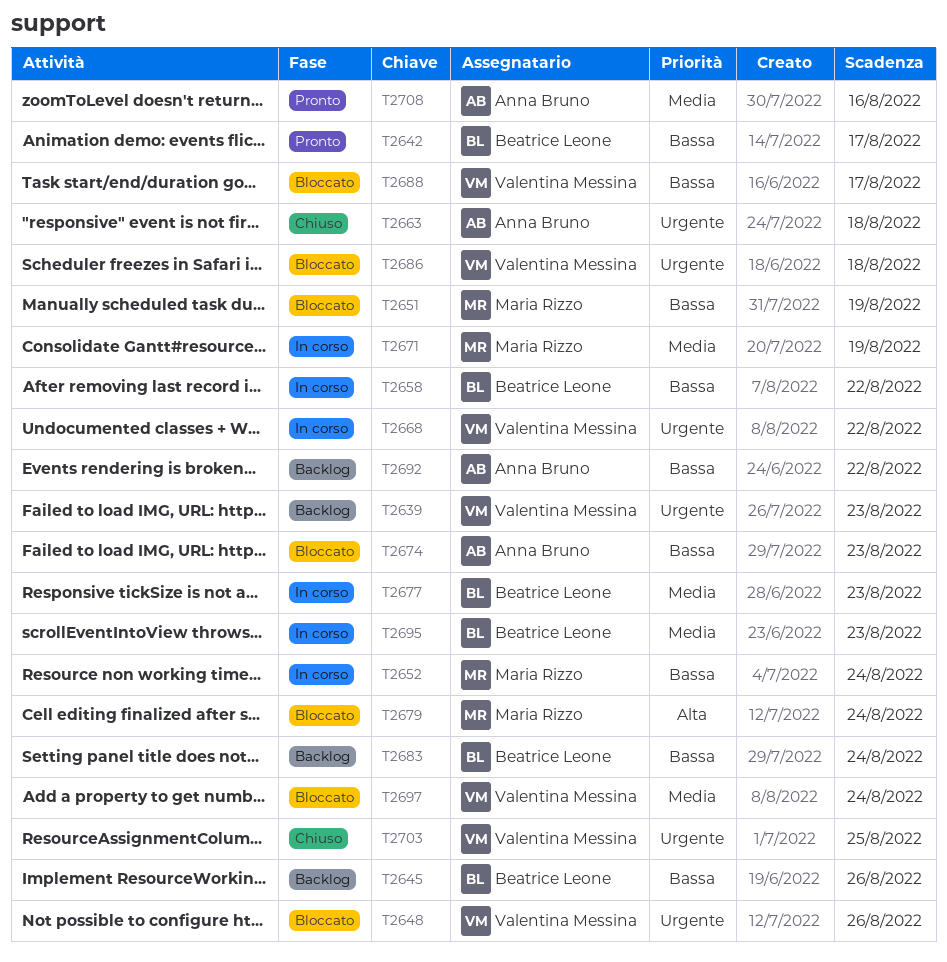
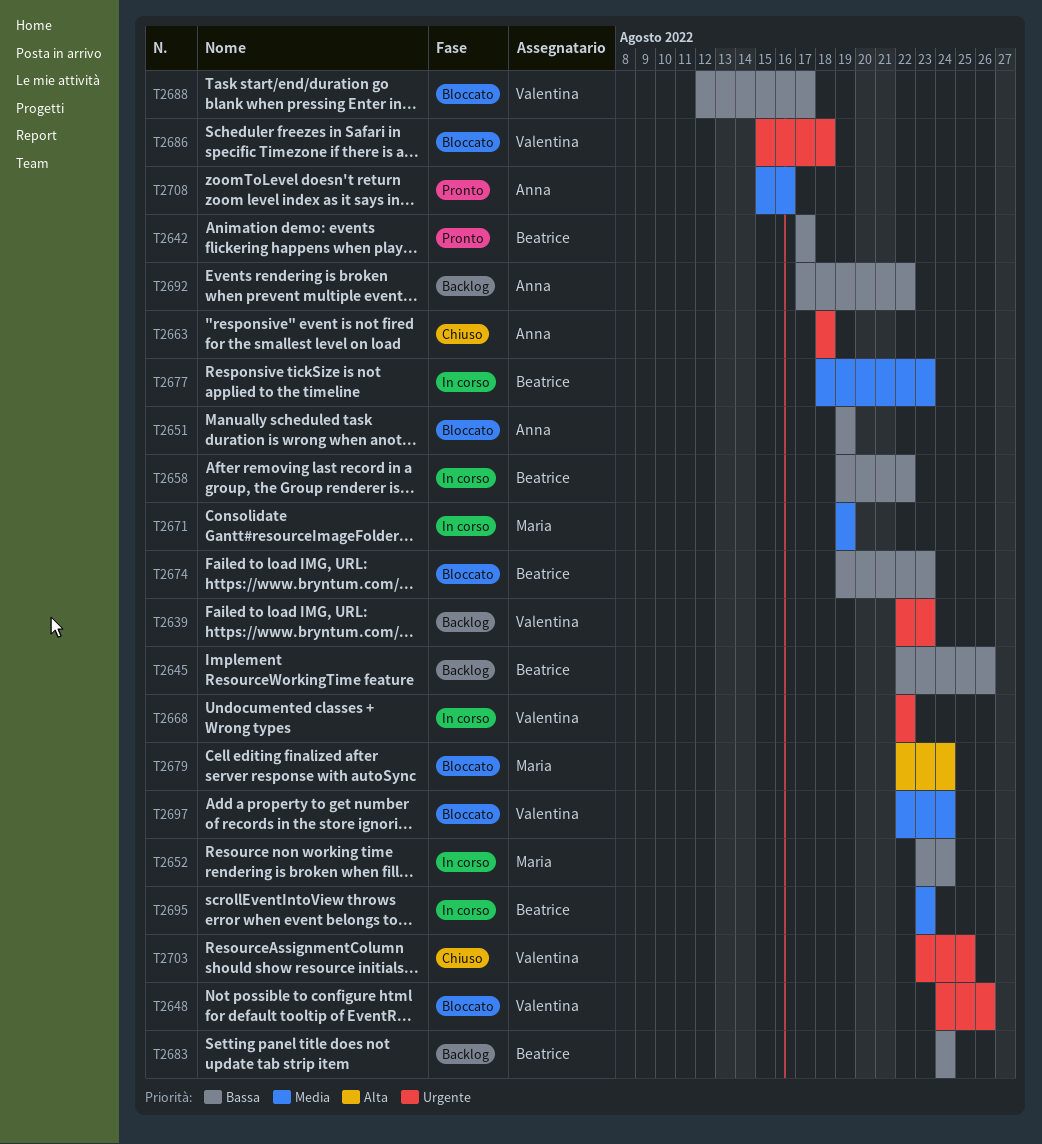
T2651, owner: Maria Rizzo -> Anna Bruno
T2674, owner: Anna Bruno -> Beatrice Leone

